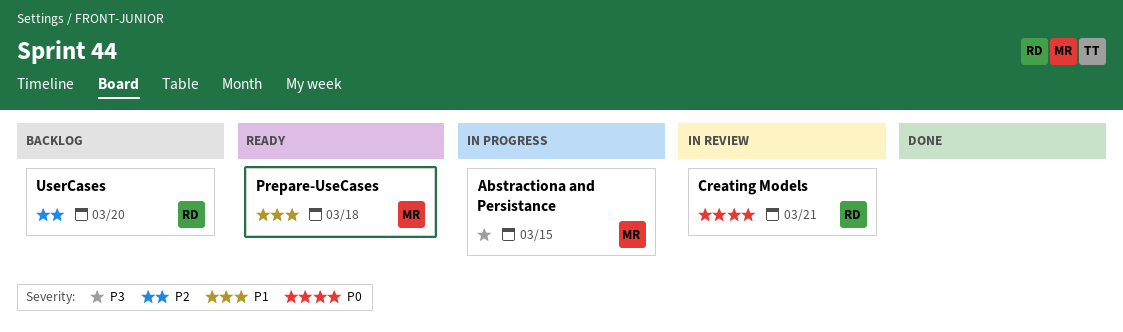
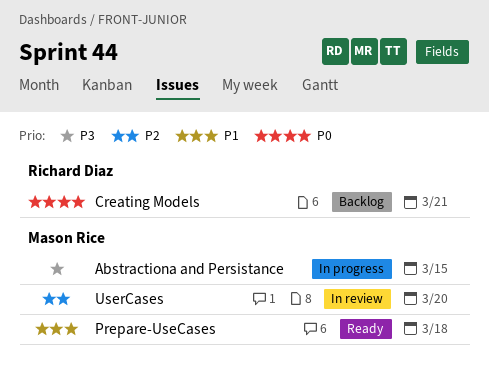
Creating Models, status: In review -> Backlog
UserCases, status: Backlog -> In review
UserCases, owner: Richard Diaz -> Mason Rice

